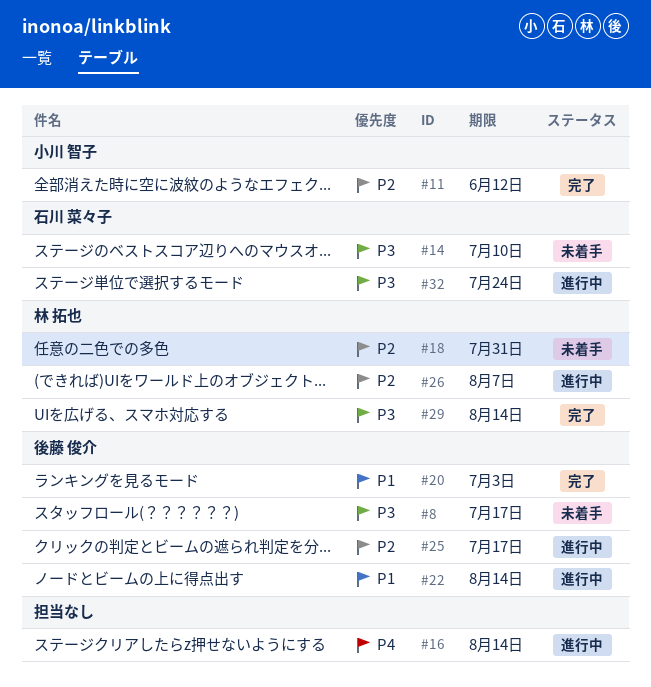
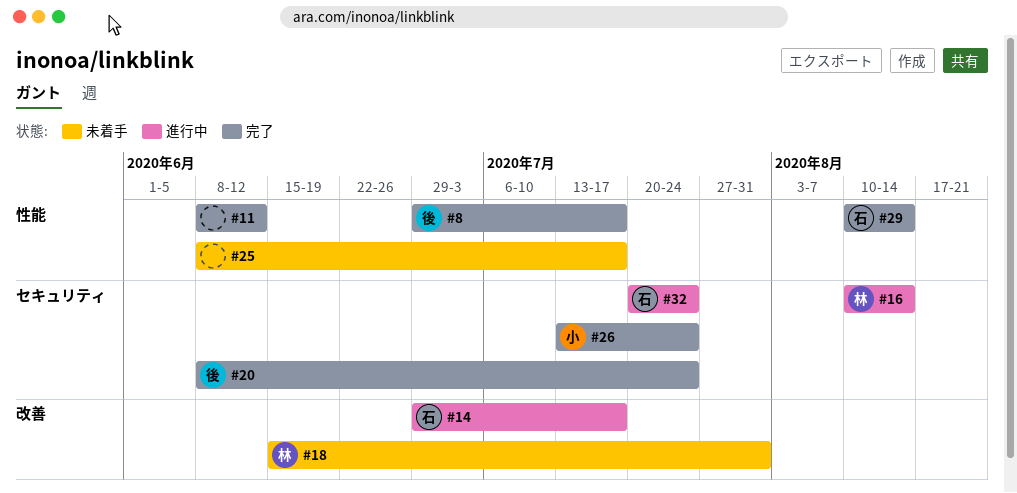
#8, status: 未着手 -> 完了
#11, owner: 小川 智子 -> none
#14, status: 未着手 -> 進行中
#14, due: Jul 10 -> Jul 17
#16, owner: none -> 林 拓也
#20, due: Jul 3 -> Jul 24
#22: present -> none
#25, status: 進行中 -> 未着手
#25, owner: 後藤 俊介 -> none
#26, status: 進行中 -> 完了
#26, owner: 林 拓也 -> 小川 智子
#26, due: Aug 7 -> Jul 24
#29, owner: 林 拓也 -> 石川 菜々子

